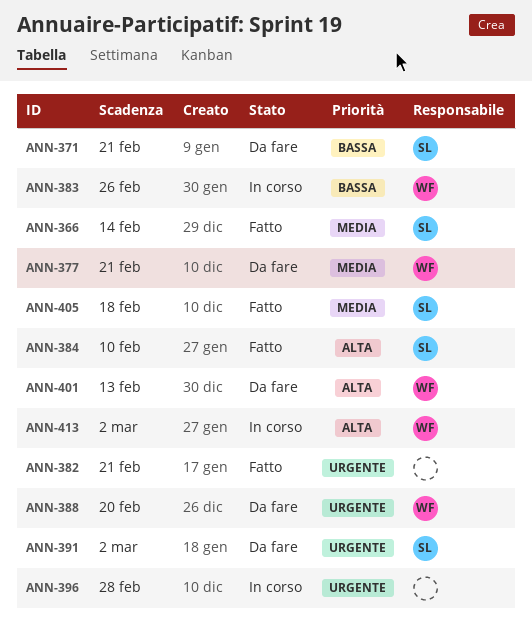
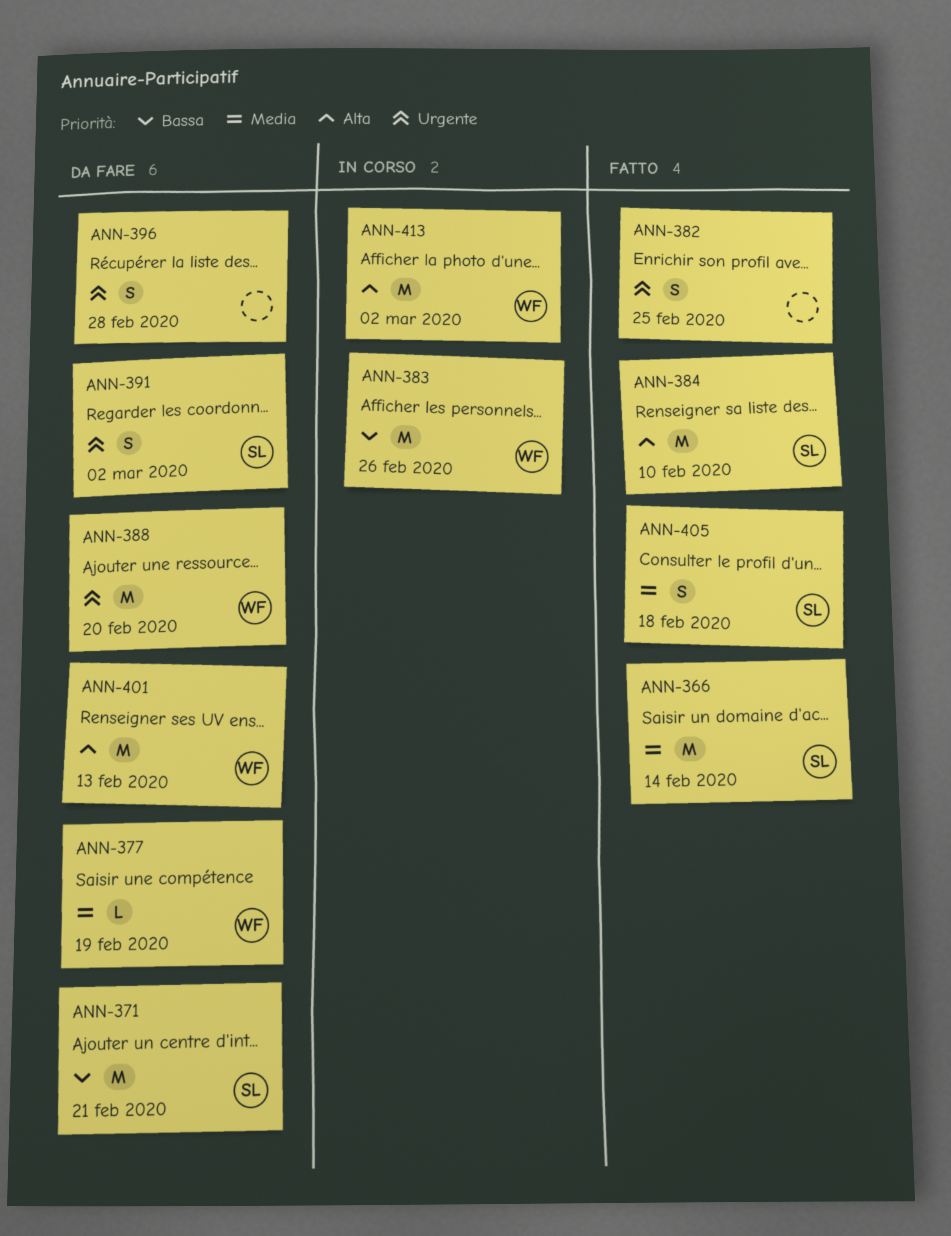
ANN-377, due: Feb 21 -> Feb 19
ANN-382, due: Feb 21 -> Feb 25
ANN-396, status: In corso -> Da fare

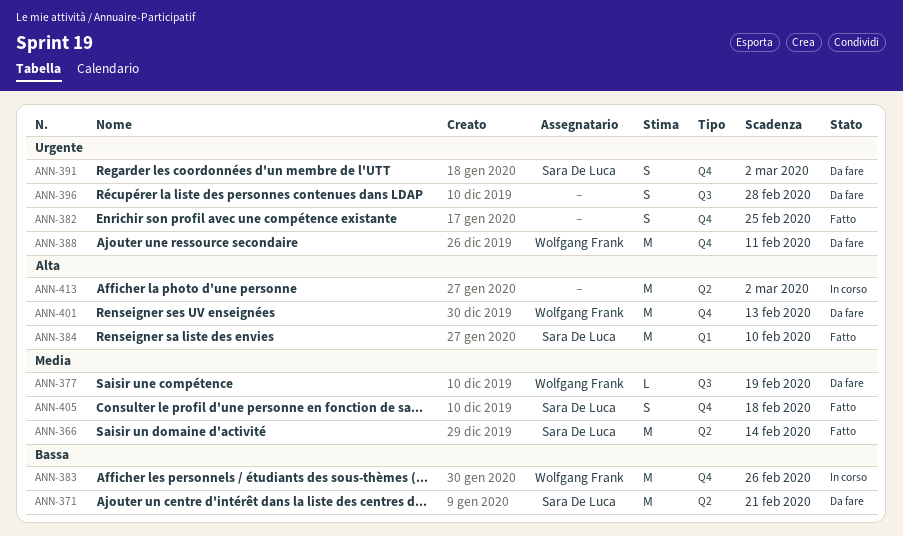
ANN-388, due: Feb 20 -> Feb 11
ANN-413, owner: Wolfgang Frank -> none

